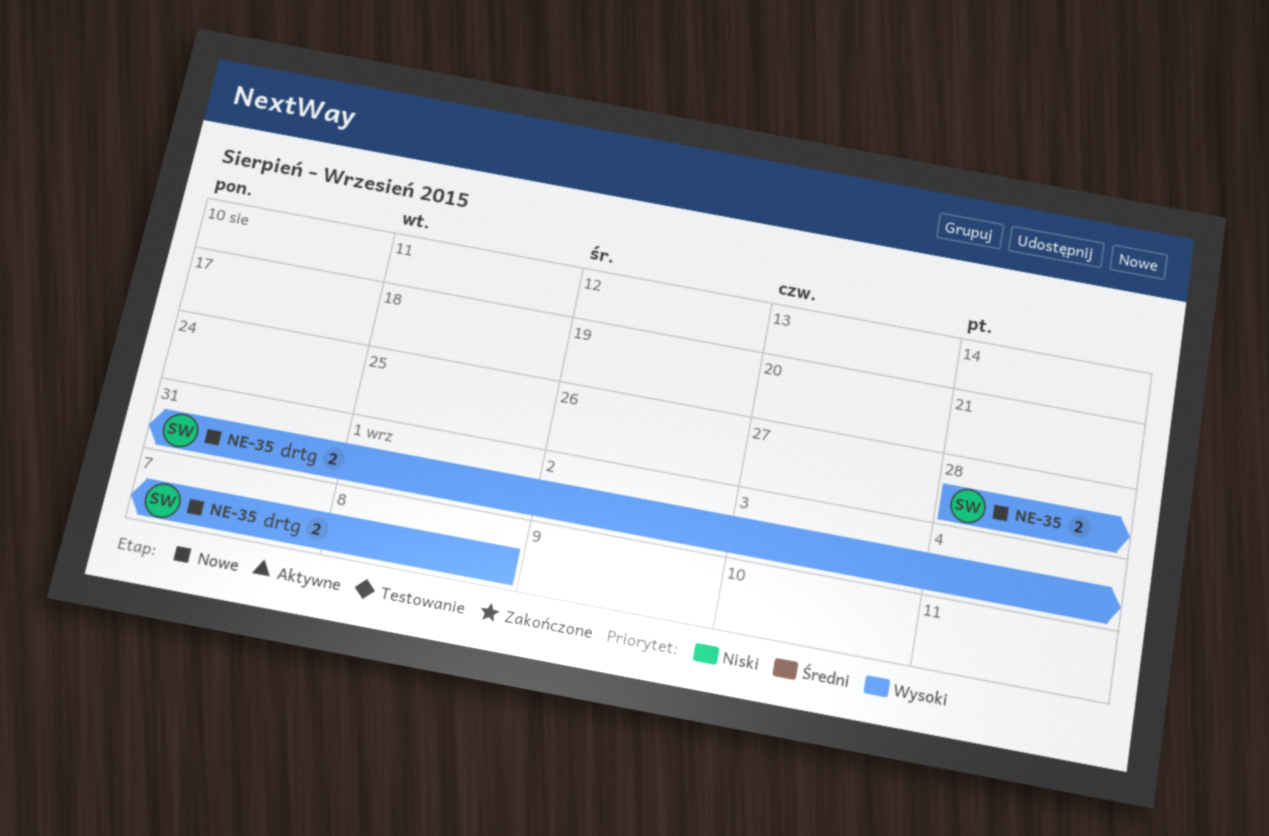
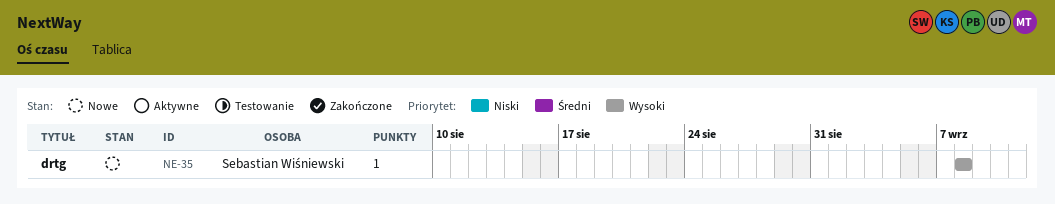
NE-35, estimate: 2 -> 1
NE-35, start: Aug 28 -> Sep 8

